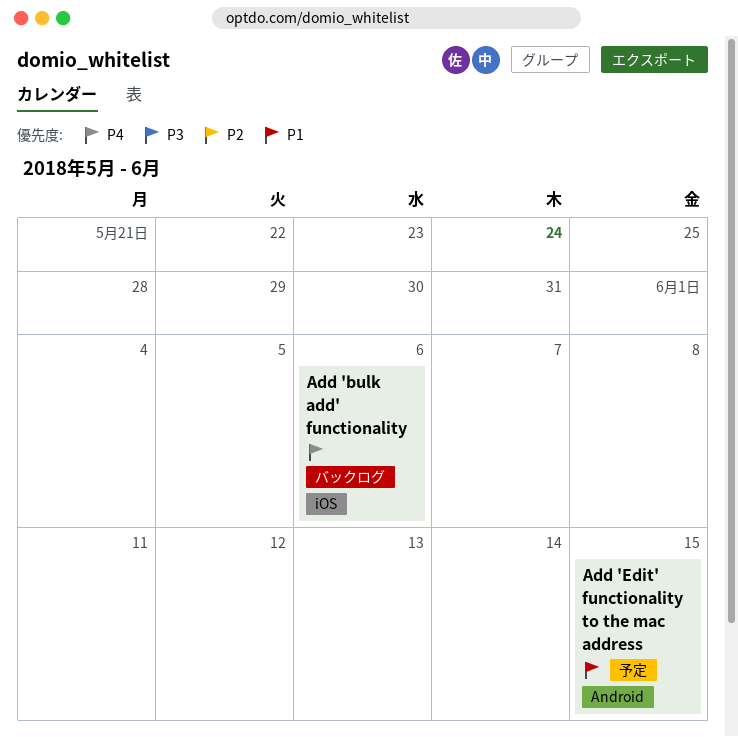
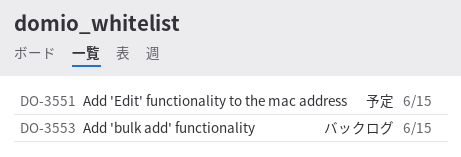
Add 'bulk add' functionality, due: Jun 6 -> Jun 15

